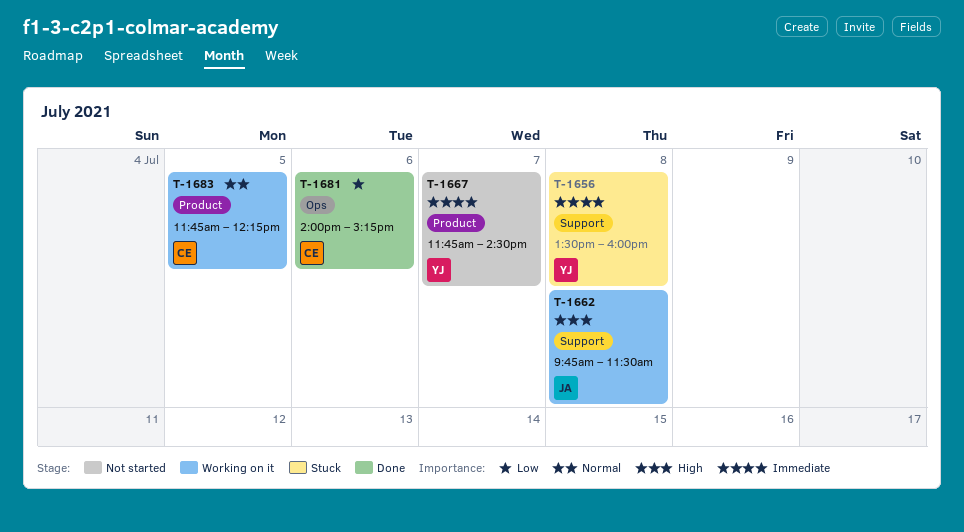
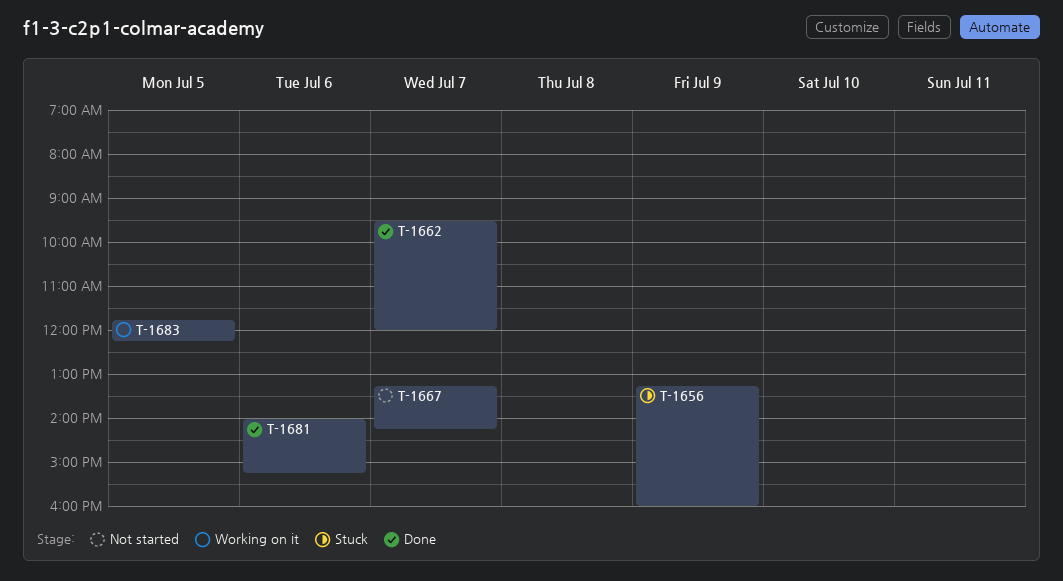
T-1656, day: Jul 8 -> Jul 9
T-1656, begins: 13:30 -> 13:15
T-1662, status: Working on it -> Done
T-1662, day: Jul 8 -> Jul 7
T-1662, begins: 09:45 -> 09:30
T-1662, ends: 11:30 -> 12:00
T-1667, begins: 11:45 -> 13:15
T-1667, ends: 14:30 -> 14:15

